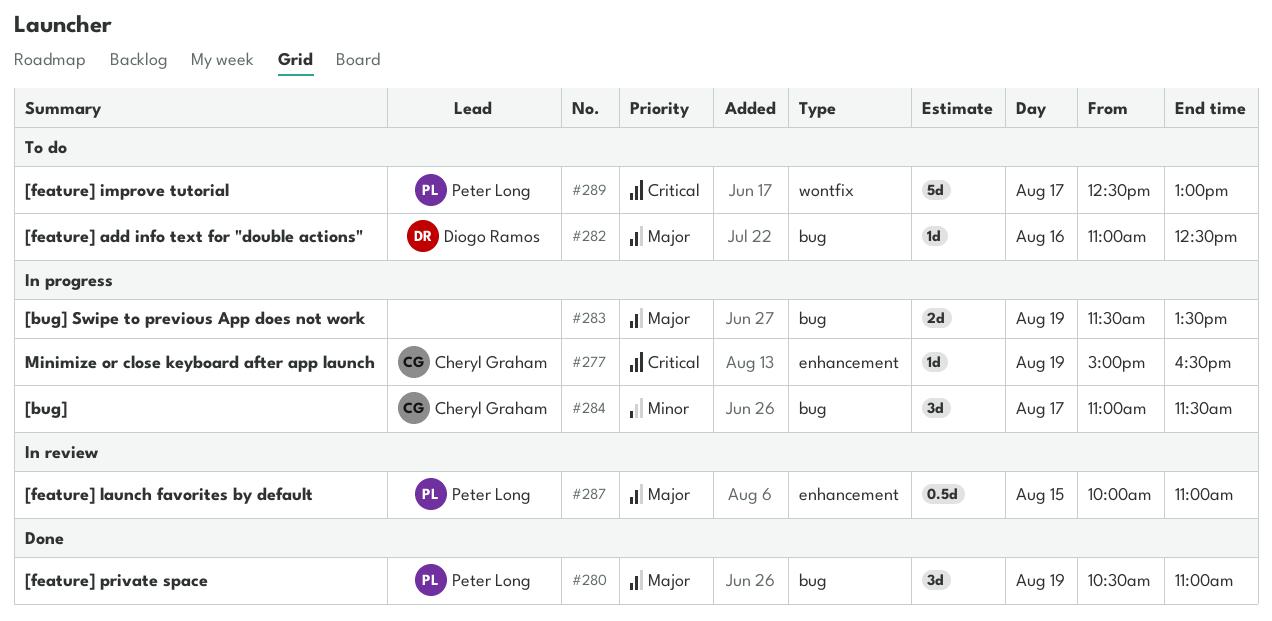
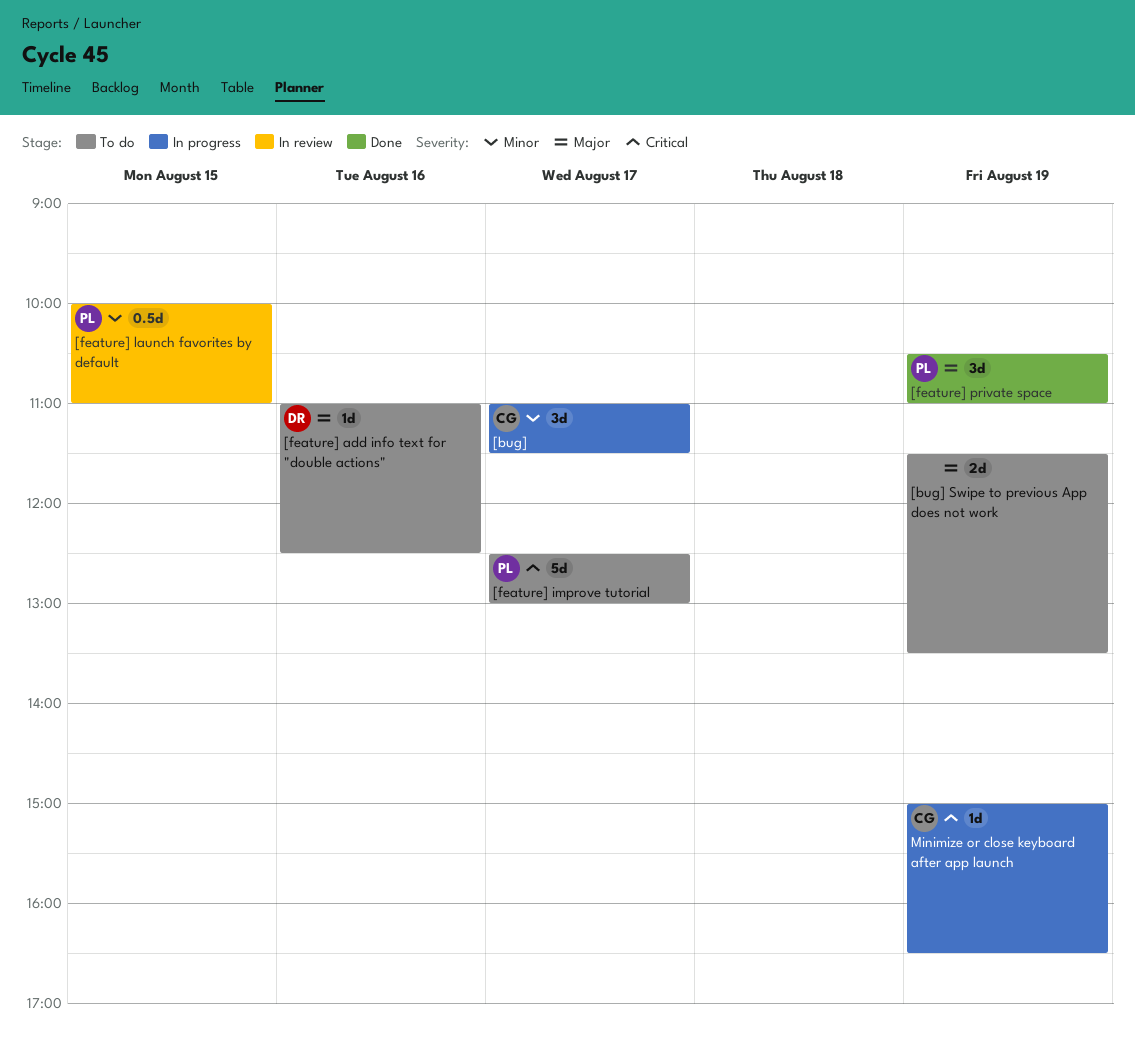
[bug] Swipe to previous App does not work, status: In progress -> To do
[feature] launch favorites by default, priority: Major -> Minor

